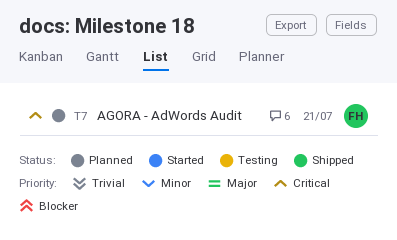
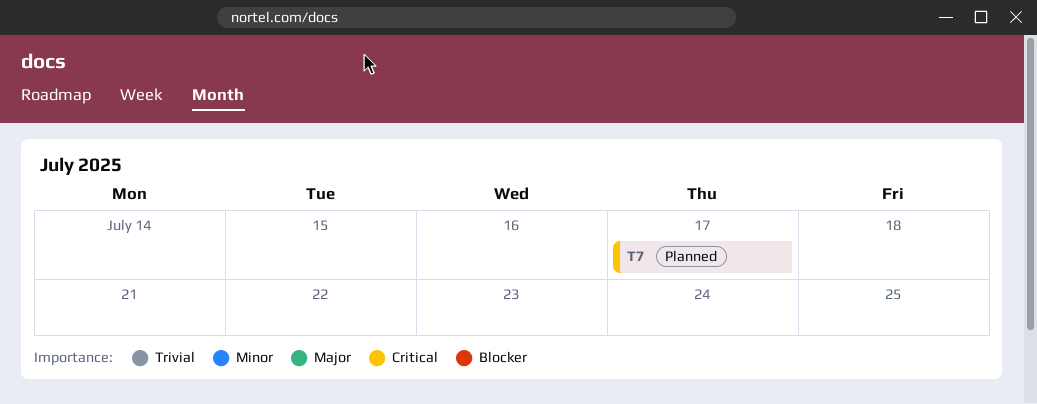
T7, due: Jul 21 -> Jul 17

